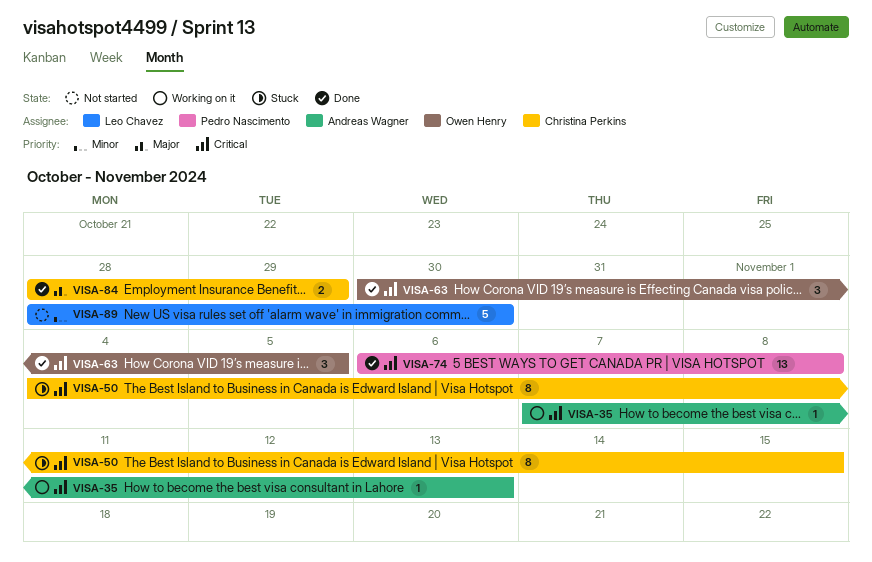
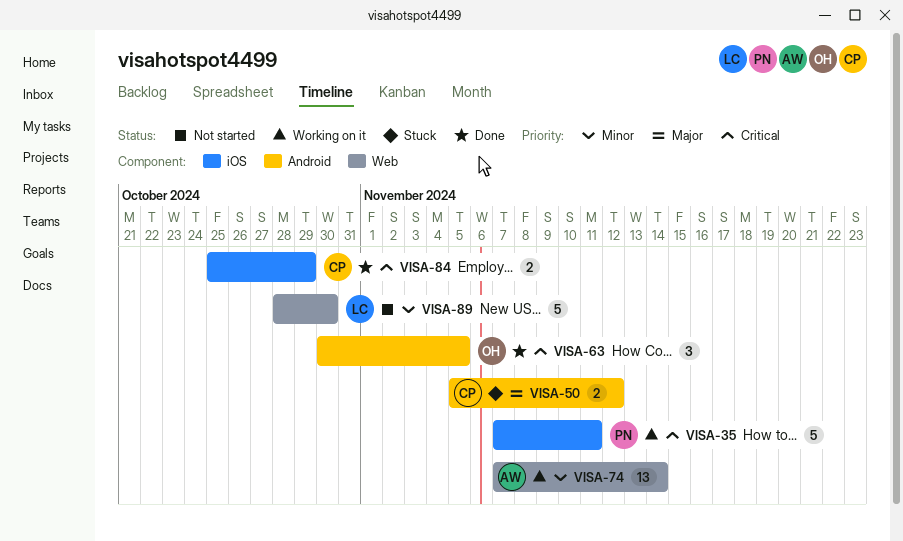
VISA-35, owner: Andreas Wagner -> Pedro Nascimento
VISA-35, estimate: 1 -> 5
VISA-35, due: Nov 13 -> Nov 11
VISA-50, priority: Critical -> Major
VISA-50, estimate: 8 -> 2
VISA-50, start: Nov 4 -> Nov 5
VISA-50, due: Nov 15 -> Nov 12
VISA-74, status: Done -> Working on it
VISA-74, owner: Pedro Nascimento -> Andreas Wagner
VISA-74, priority: Critical -> Minor
VISA-74, start: Nov 6 -> Nov 7
VISA-74, due: Nov 8 -> Nov 14
VISA-84, priority: Major -> Critical
VISA-84, start: Oct 28 -> Oct 25

